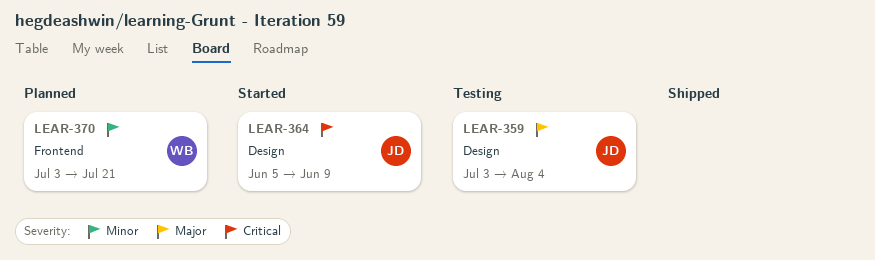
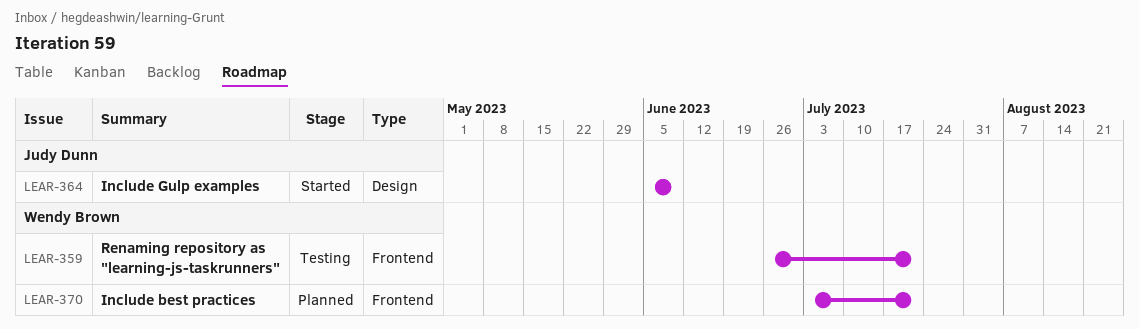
LEAR-359, owner: Judy Dunn -> Wendy Brown
LEAR-359, label: Design -> Frontend
LEAR-359, start: Jul 3 -> Jun 26
LEAR-359, due: Aug 4 -> Jul 21

